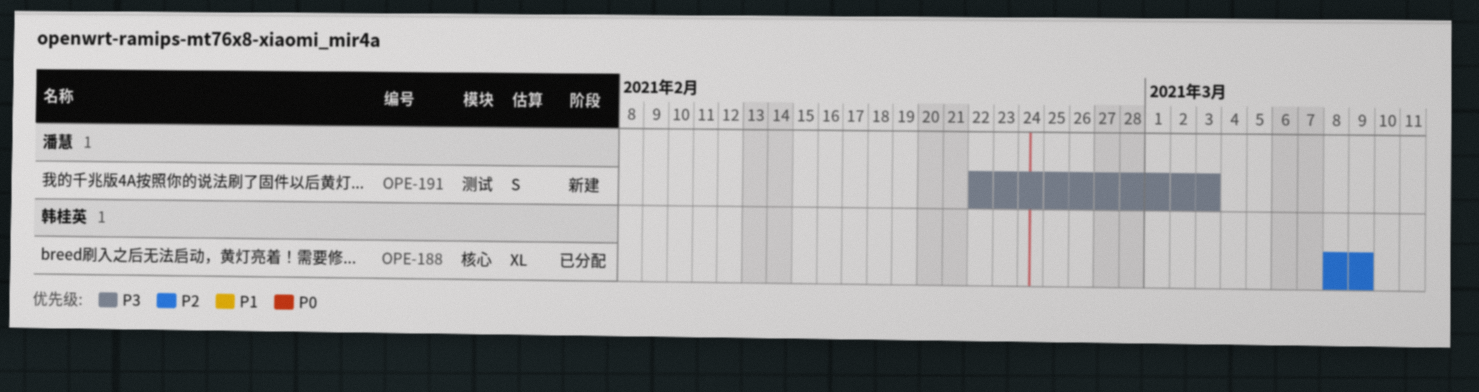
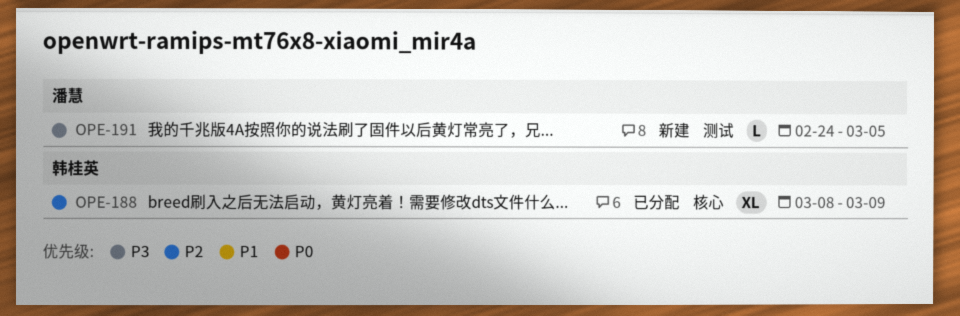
OPE-191, estimate: S -> L
OPE-191, start: Feb 22 -> Feb 24
OPE-191, due: Mar 3 -> Mar 5

